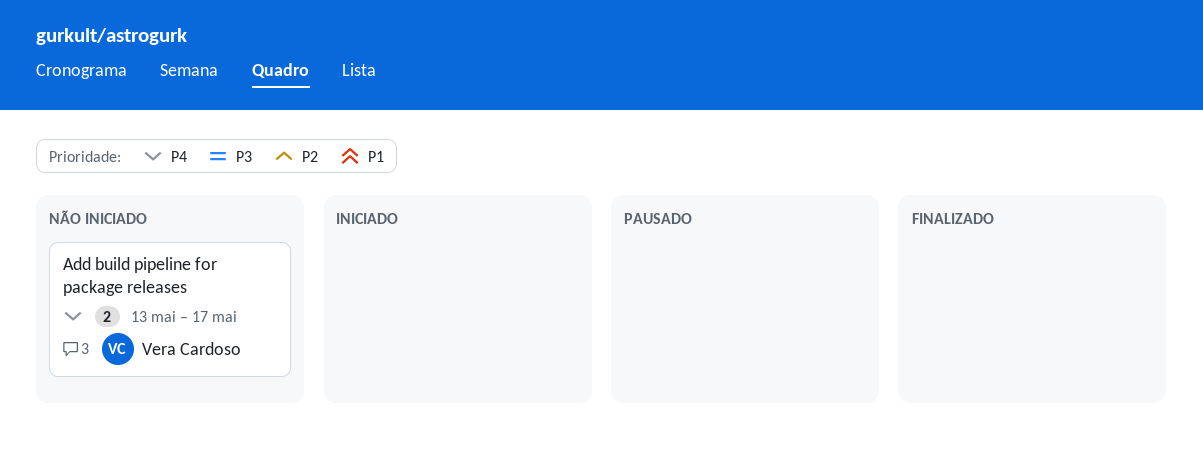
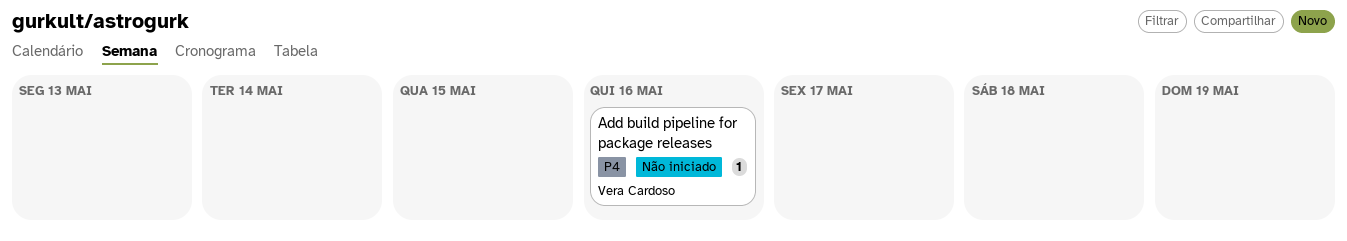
Add build pipeline for package releases, estimate: 2 -> 1
Add build pipeline for package releases, due: May 17 -> May 16

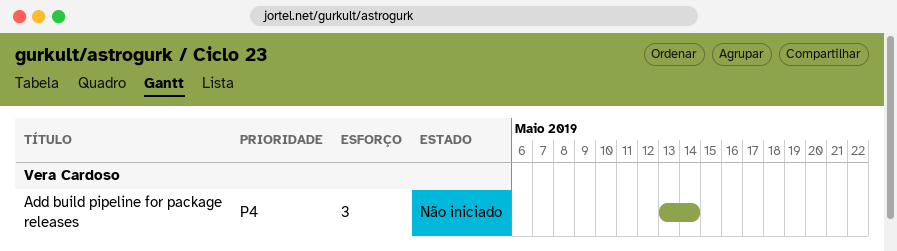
Add build pipeline for package releases, estimate: 1 -> 3
Add build pipeline for package releases, due: May 16 -> May 14

